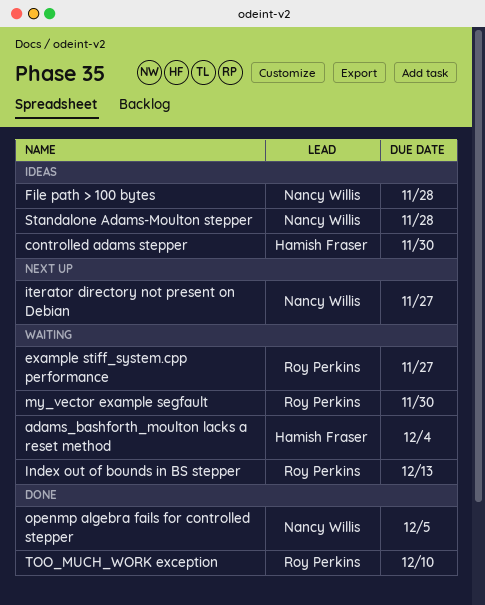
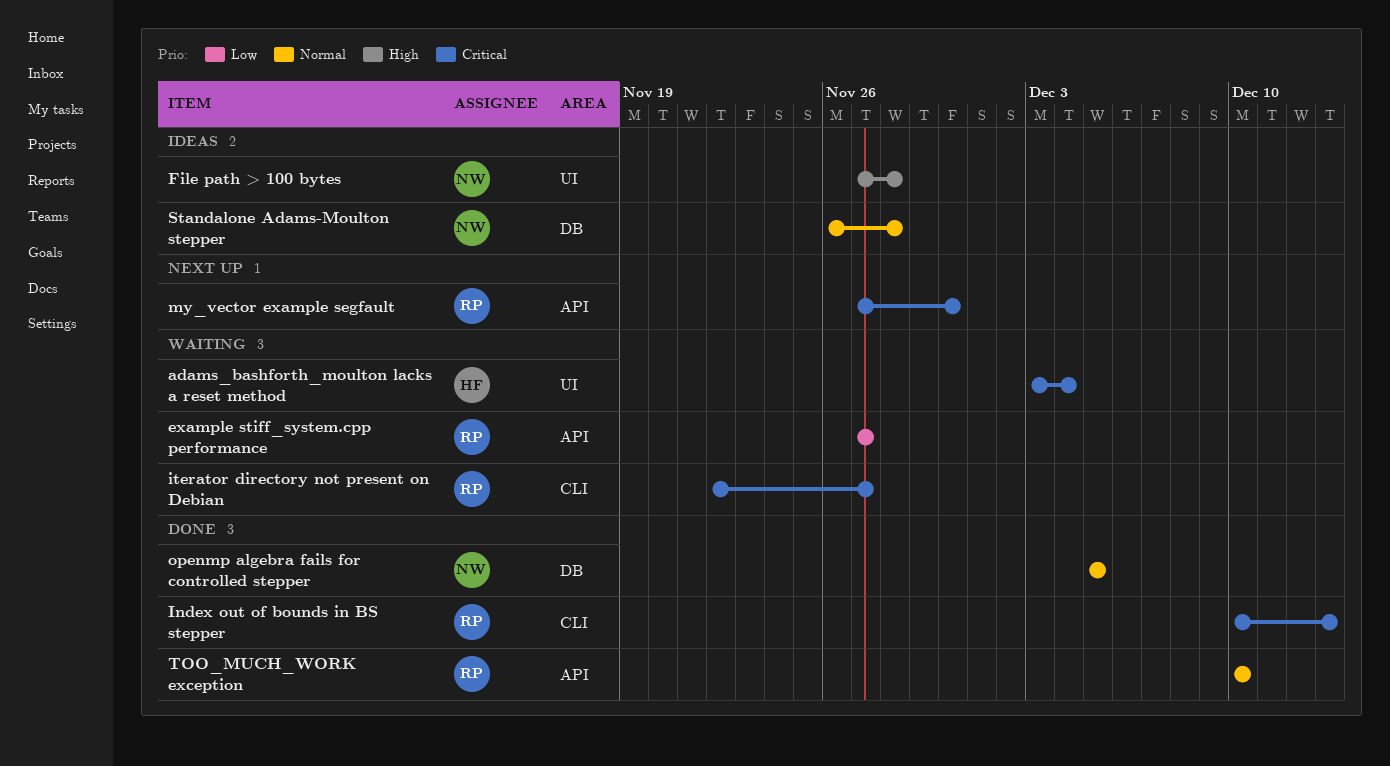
controlled adams stepper: present -> none
Index out of bounds in BS stepper, status: Waiting -> Done
iterator directory not present on Debian, status: Next up -> Waiting
iterator directory not present on Debian, owner: Nancy Willis -> Roy Perkins
my_vector example segfault, status: Waiting -> Next up

